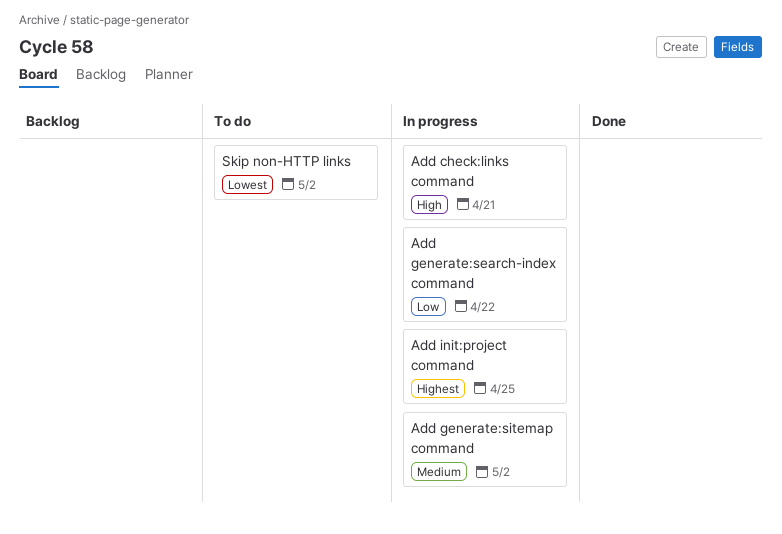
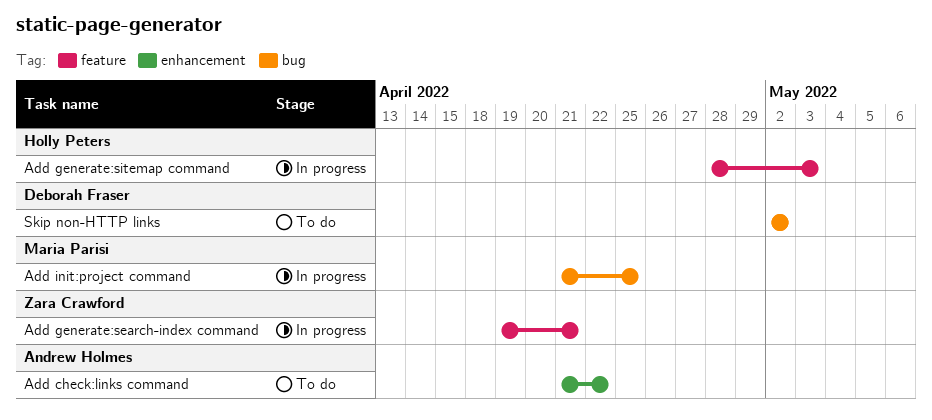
Add check:links command, status: In progress -> To do
Add check:links command, due: Apr 21 -> Apr 22
Add generate:search-index command, due: Apr 22 -> Apr 21
Add generate:sitemap command, due: May 2 -> May 3

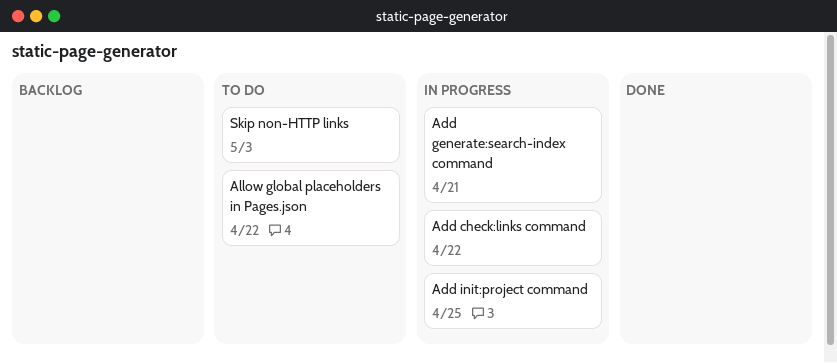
Add check:links command, status: To do -> In progress
Add generate:sitemap command: present -> none
Allow global placeholders in Pages.json: none -> present
Skip non-HTTP links, due: May 2 -> May 3

